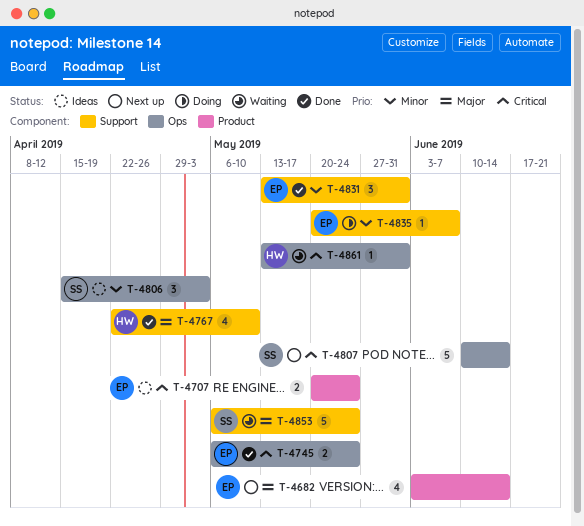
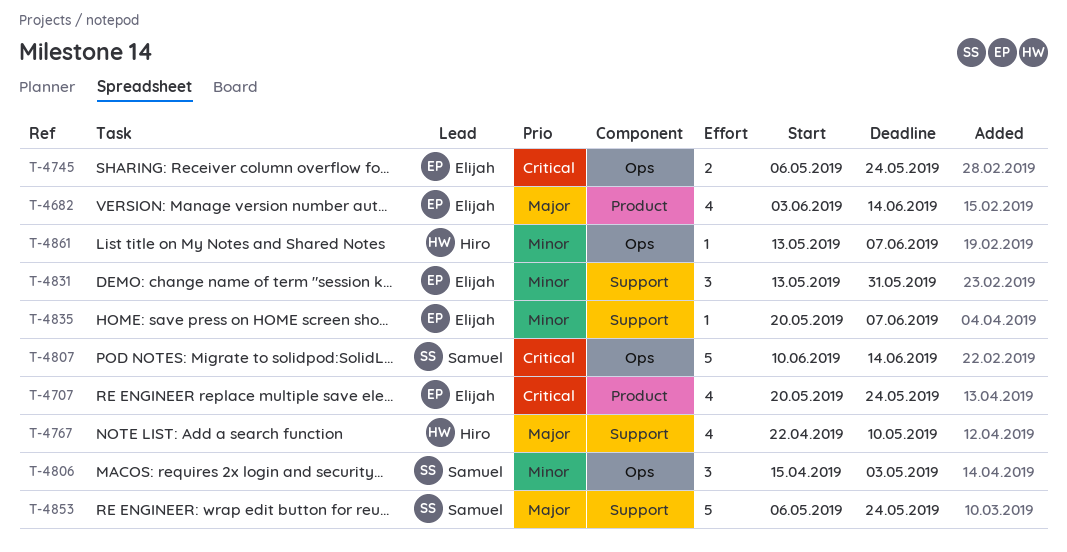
T-4707, estimate: 2 -> 4
T-4861, priority: Critical -> Minor
T-4861, due: May 31 -> Jun 7

